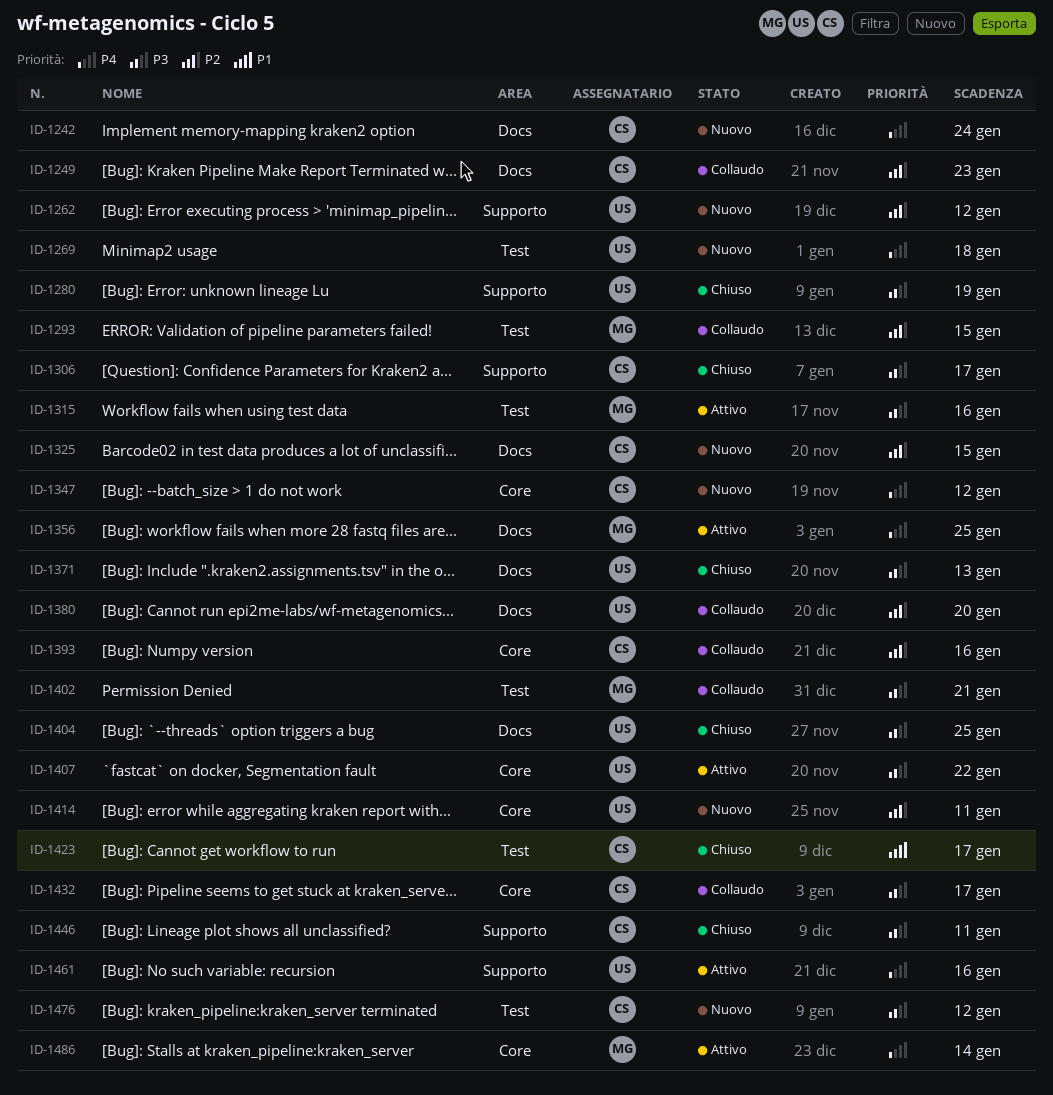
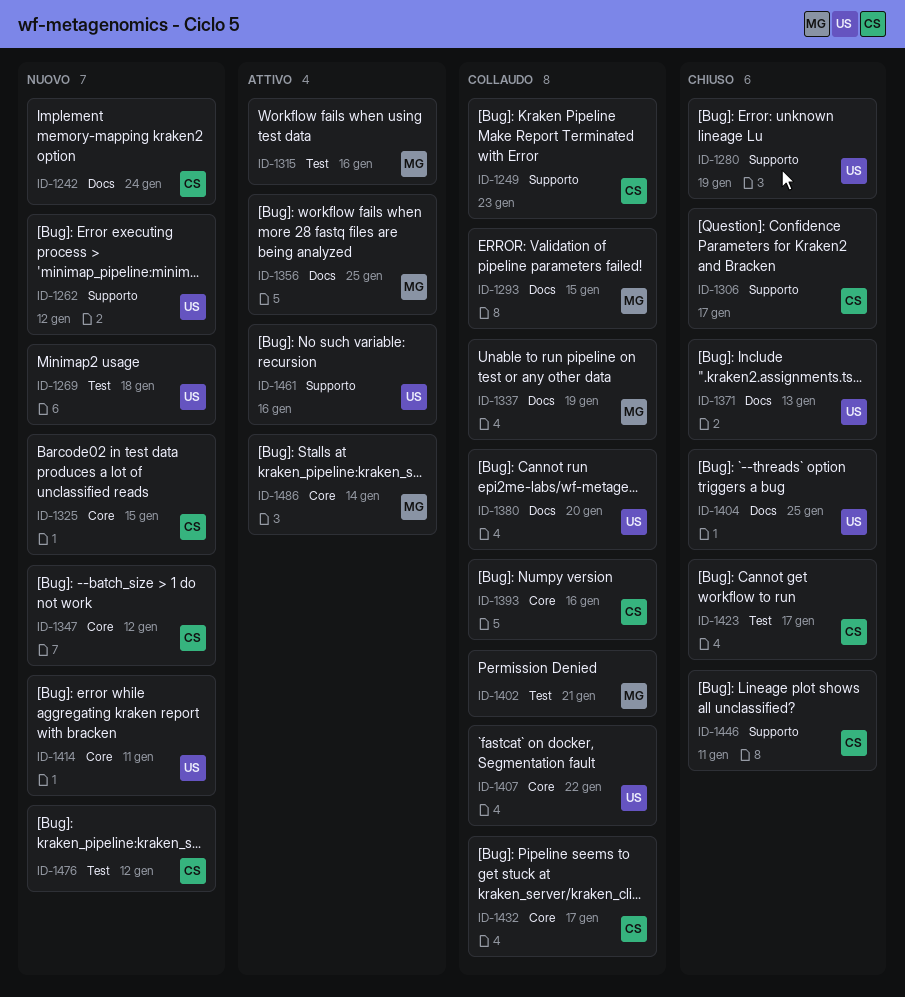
ID-1249, label: Docs -> Supporto
ID-1293, label: Test -> Docs
ID-1325, label: Docs -> Core
ID-1337: none -> present
ID-1407, status: Attivo -> Collaudo

